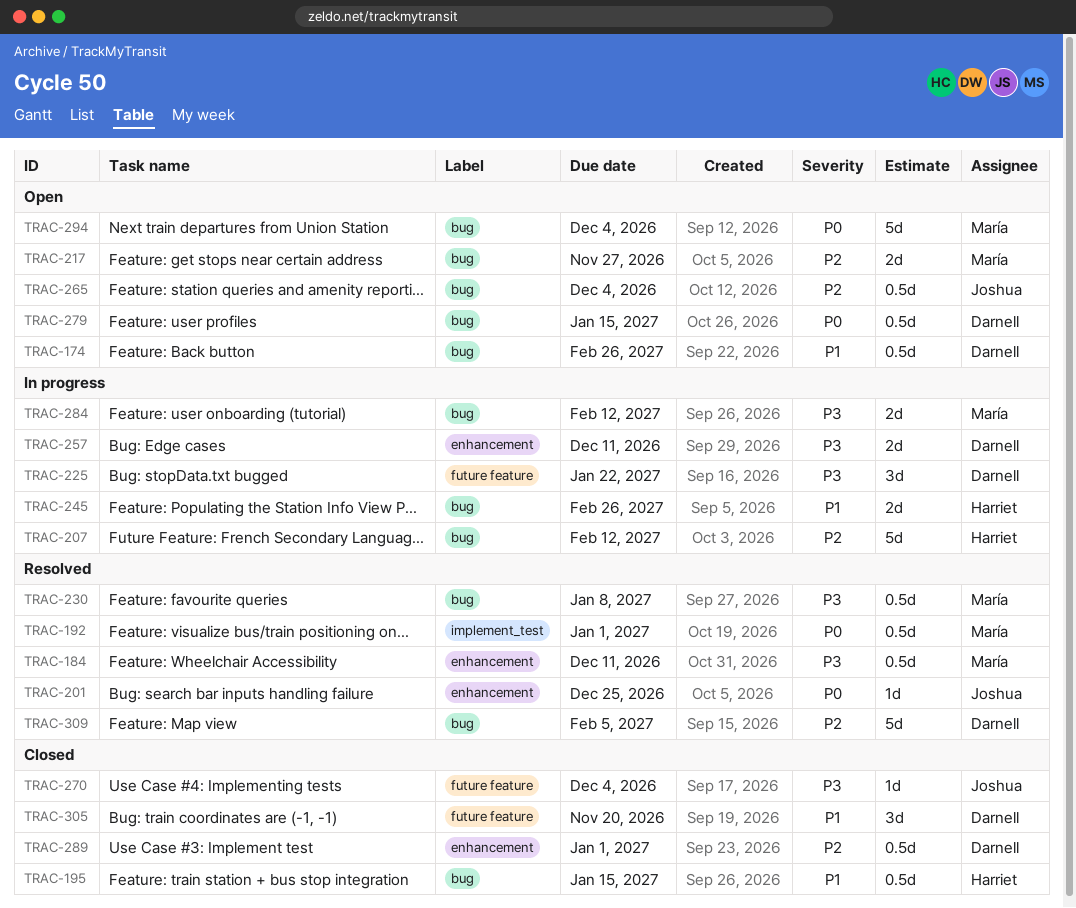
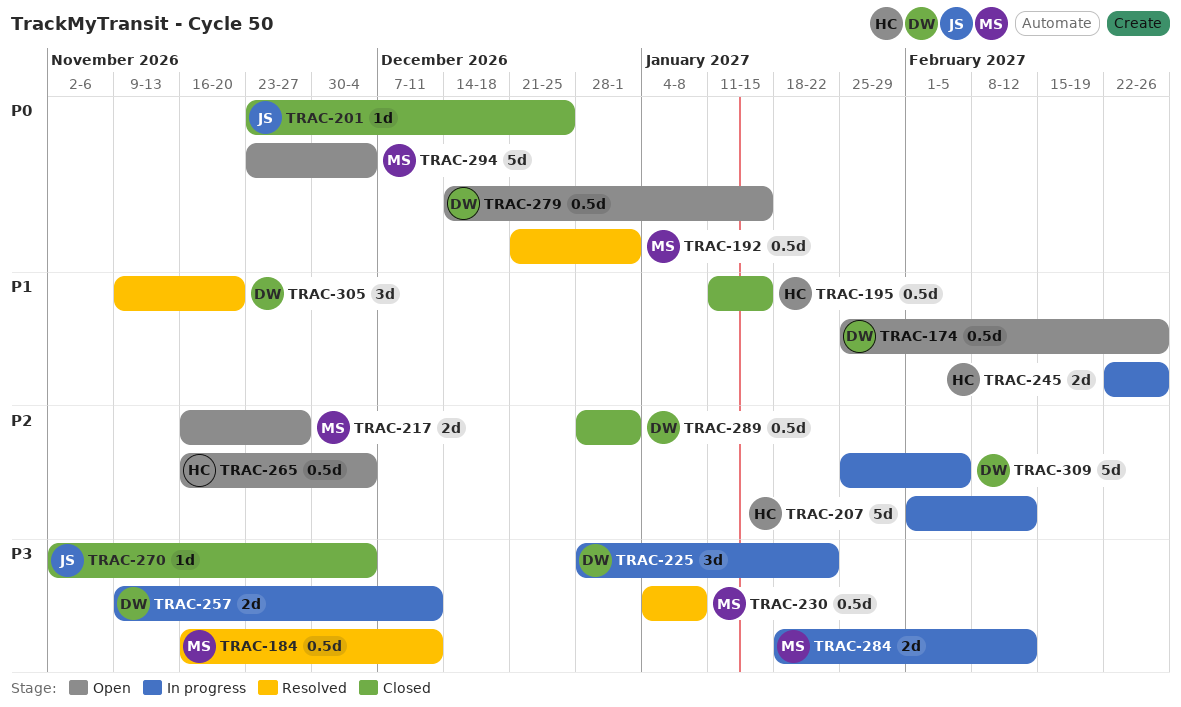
TRAC-201, status: Resolved -> Closed
TRAC-265, owner: Joshua -> Harriet
TRAC-305, status: Closed -> Resolved
TRAC-309, status: Resolved -> In progress

